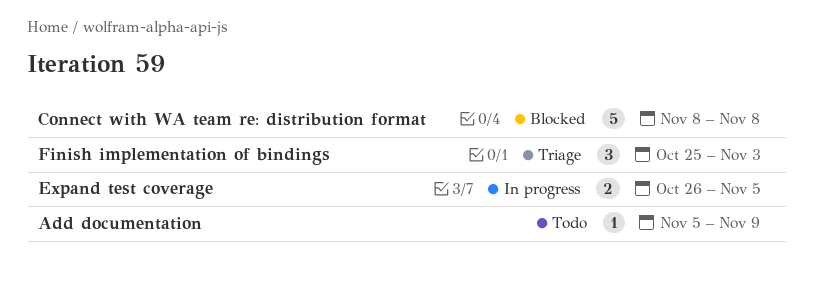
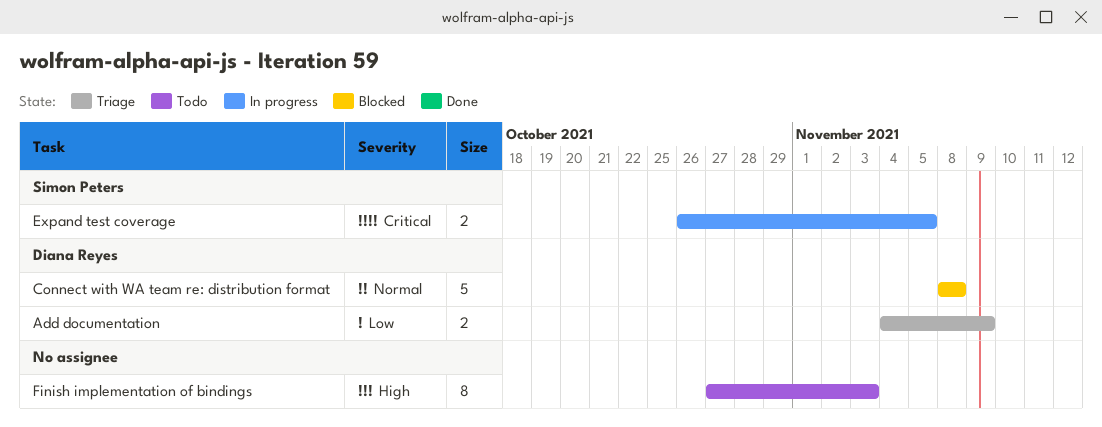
Add documentation, status: Todo -> Triage
Add documentation, estimate: 1 -> 2
Add documentation, start: Nov 5 -> Nov 4
Finish implementation of bindings, status: Triage -> Todo
Finish implementation of bindings, estimate: 3 -> 8
Finish implementation of bindings, start: Oct 25 -> Oct 27

